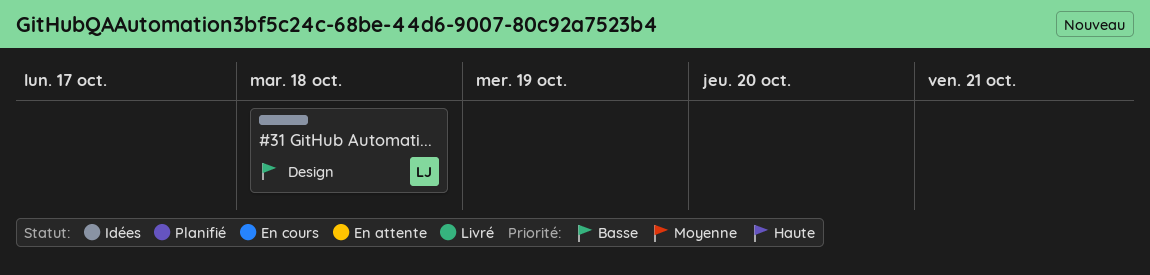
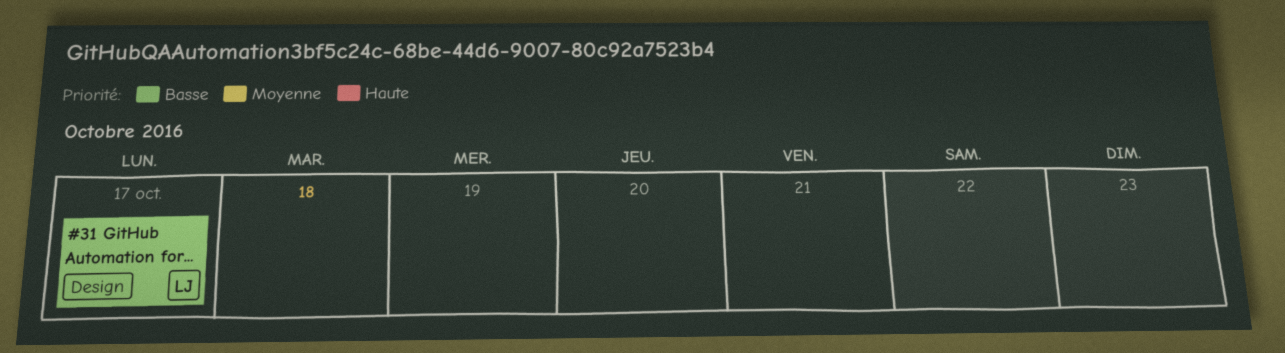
#31, due: Oct 18 -> Oct 17

